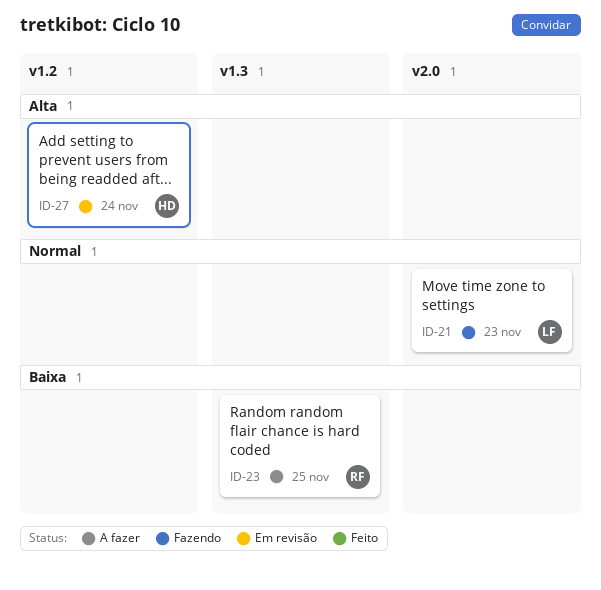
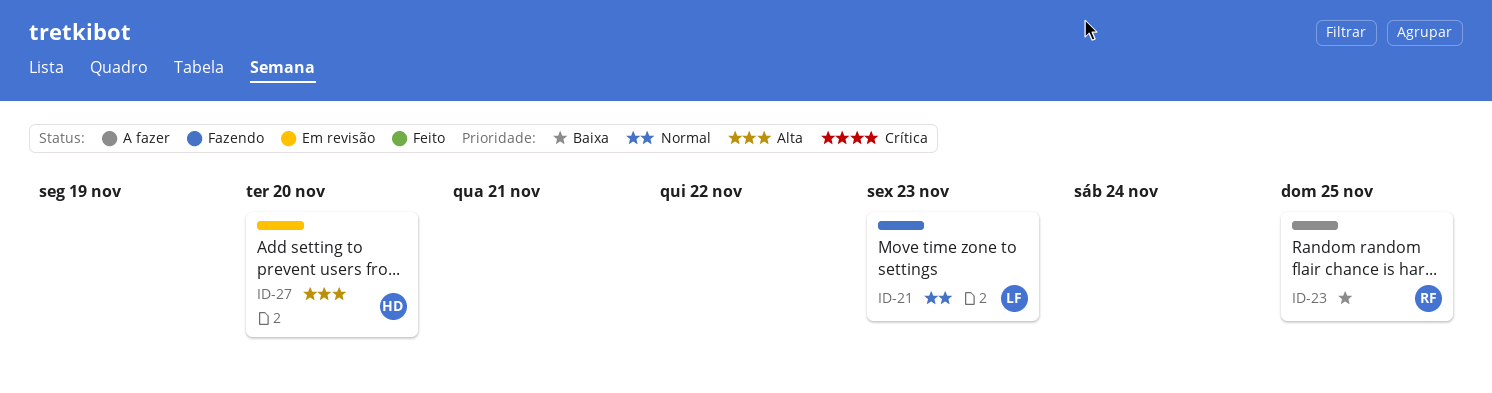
ID-27, due: Nov 24 -> Nov 20

